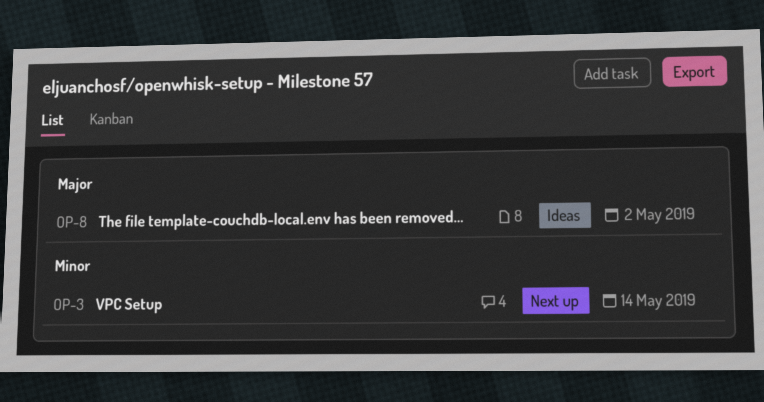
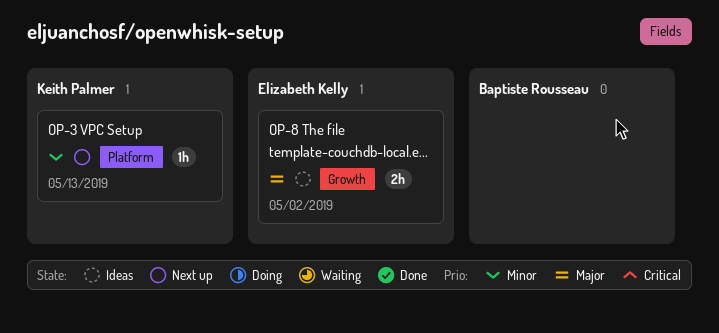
OP-3, due: May 14 -> May 13

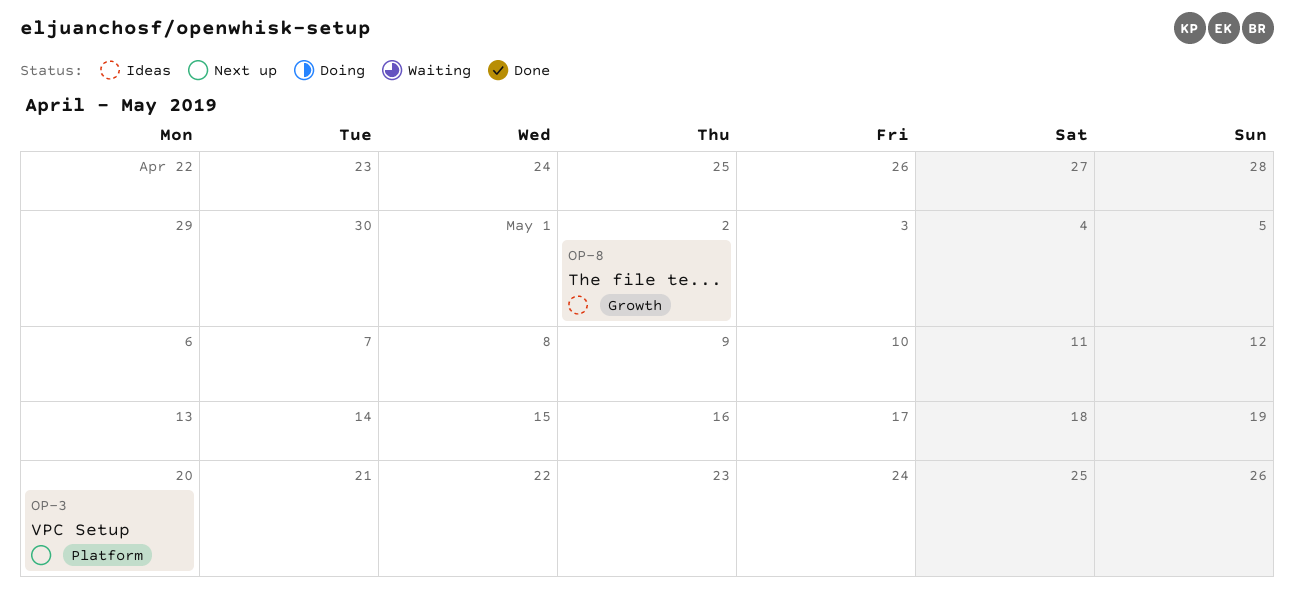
OP-3, due: May 13 -> May 20

